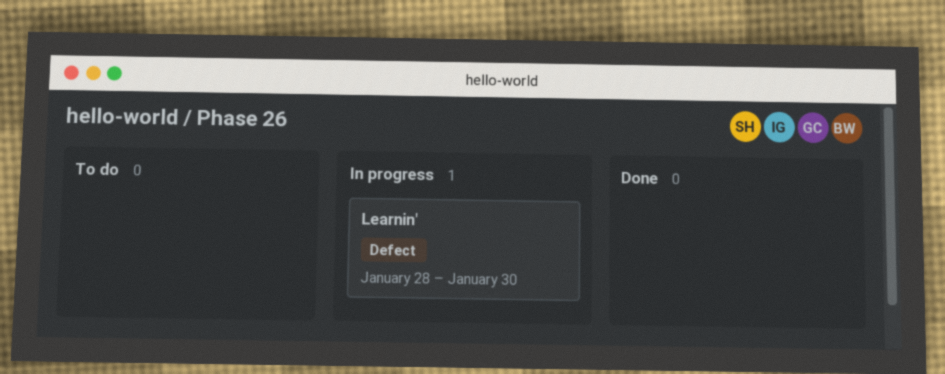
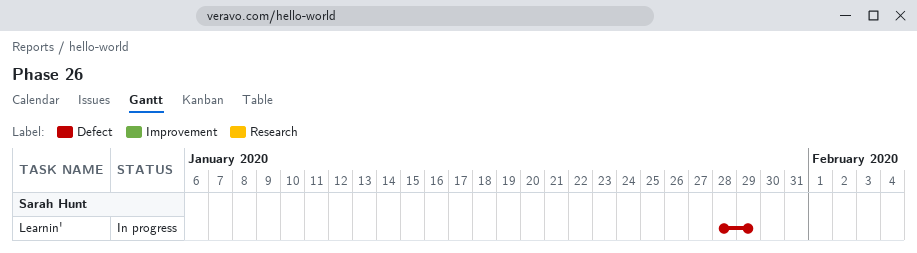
Learnin', due: Jan 30 -> Jan 29

